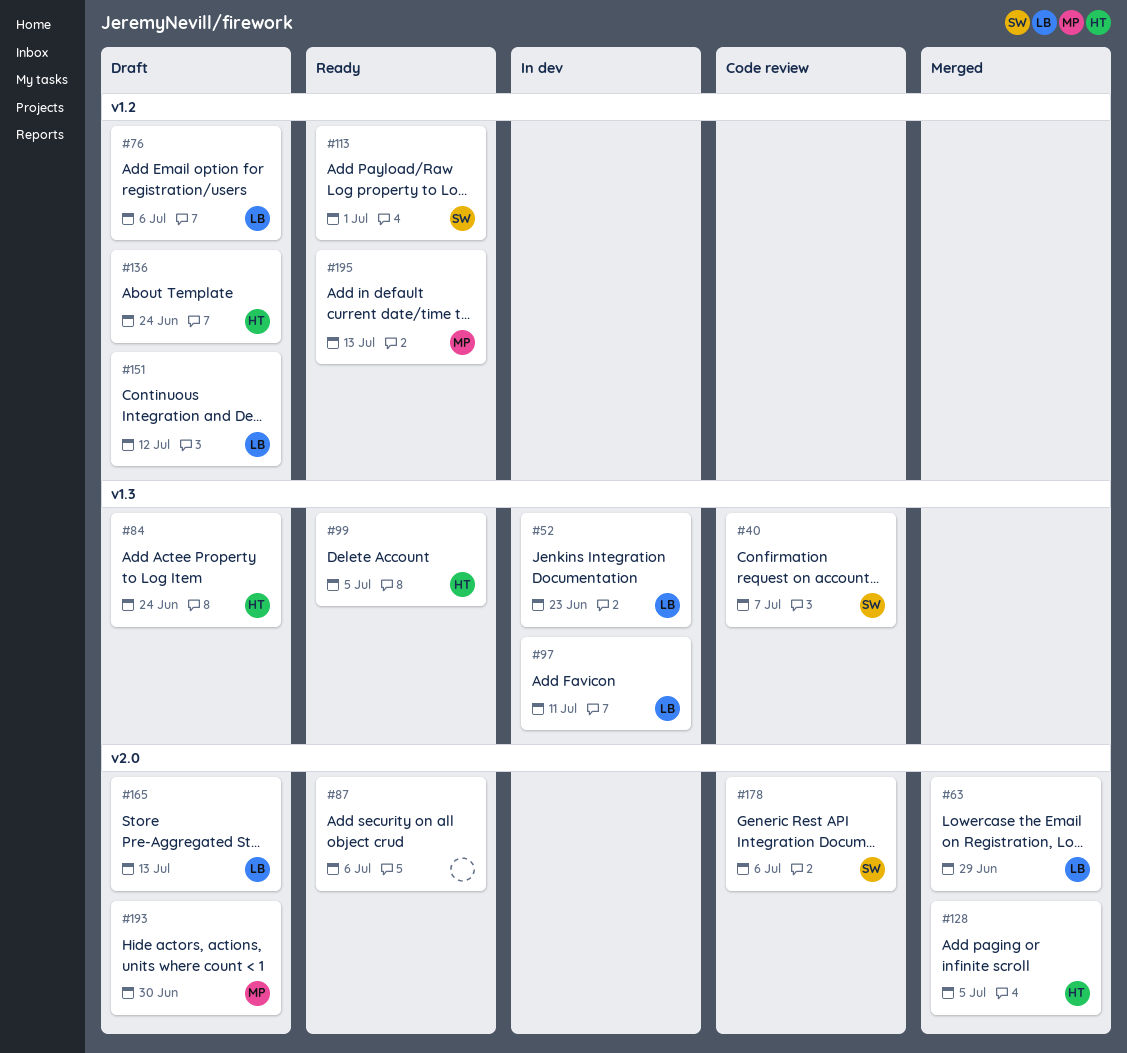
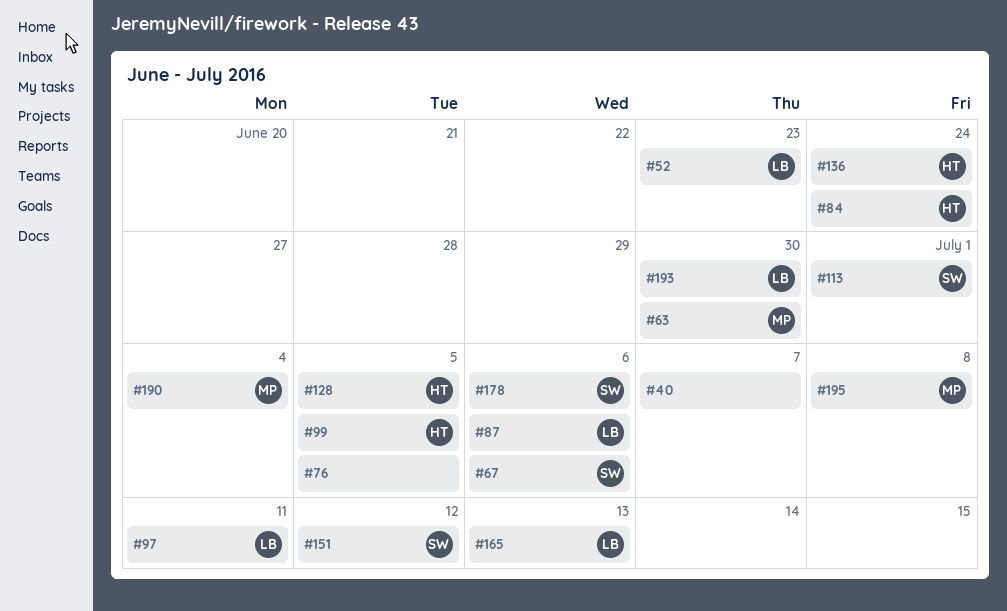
#40, owner: SW -> none
#63, owner: LB -> MP
#63, due: Jun 29 -> Jun 30
#67: none -> present
#76, owner: LB -> none
#76, due: Jul 6 -> Jul 5
#87, owner: none -> LB
#151, owner: LB -> SW
#190: none -> present
#193, owner: MP -> LB
#195, due: Jul 13 -> Jul 8

